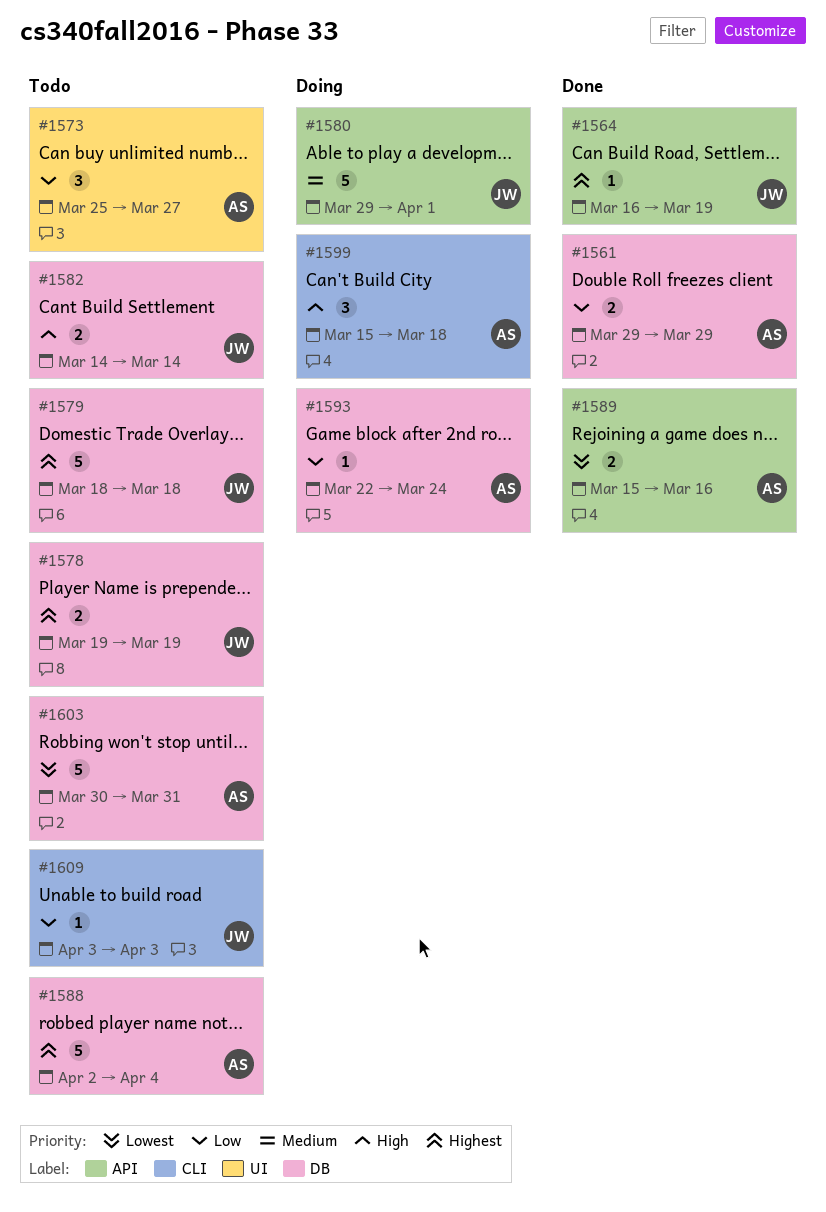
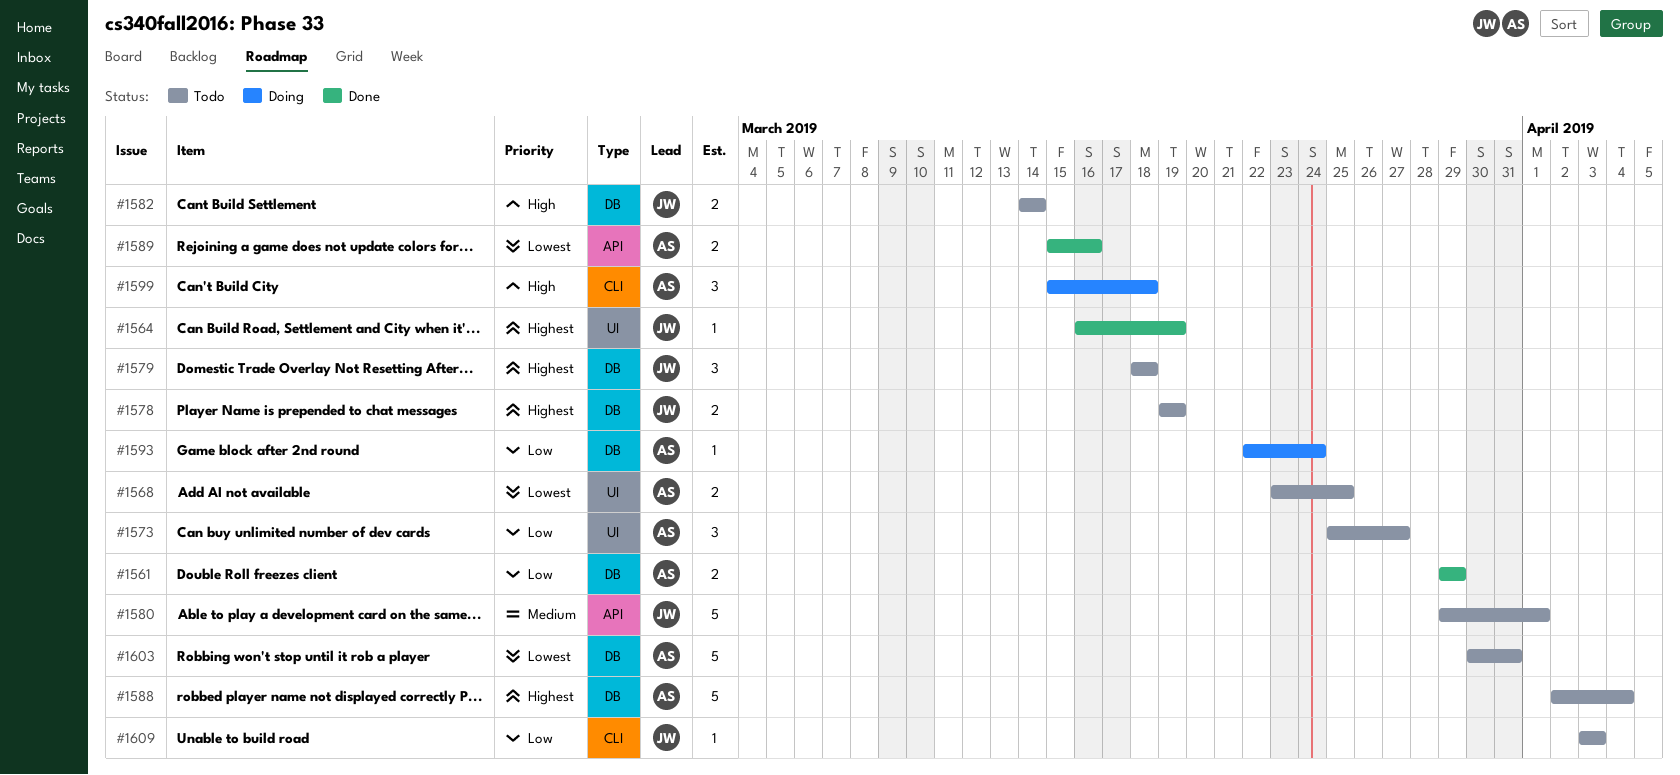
#1564, label: API -> UI
#1568: none -> present
#1579, estimate: 5 -> 3
#1580, status: Doing -> Todo

